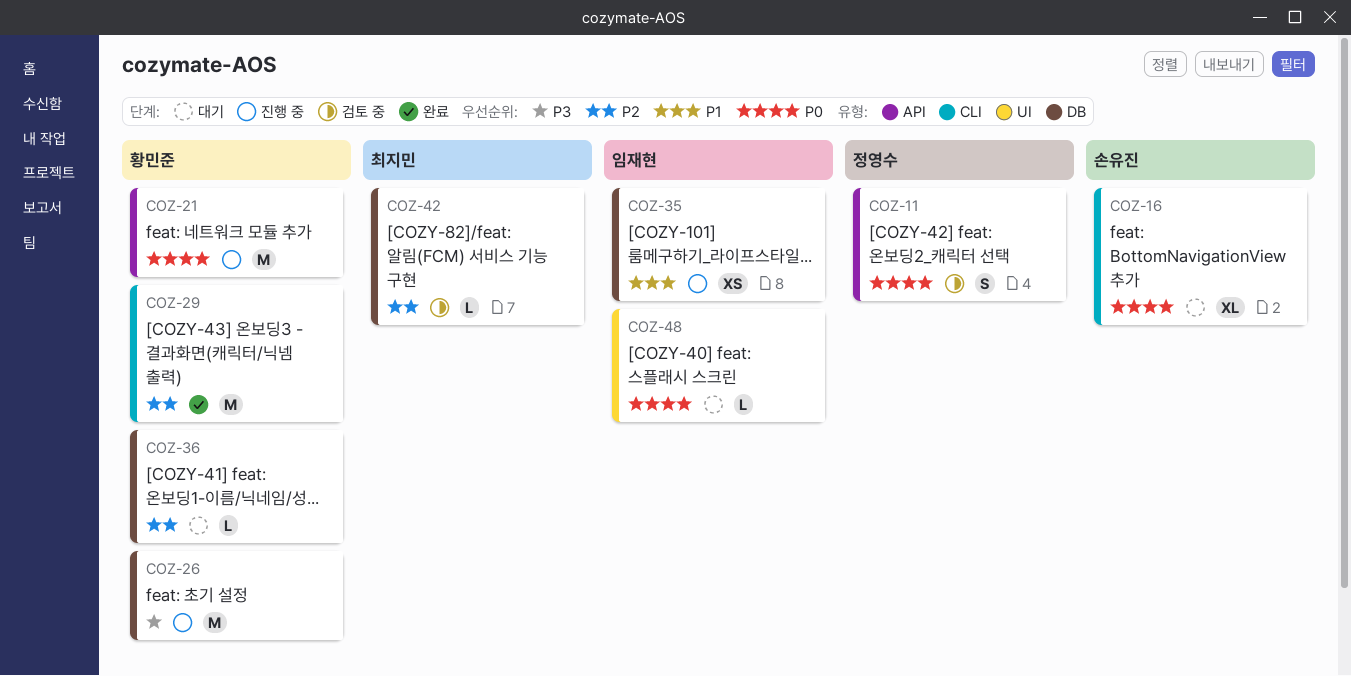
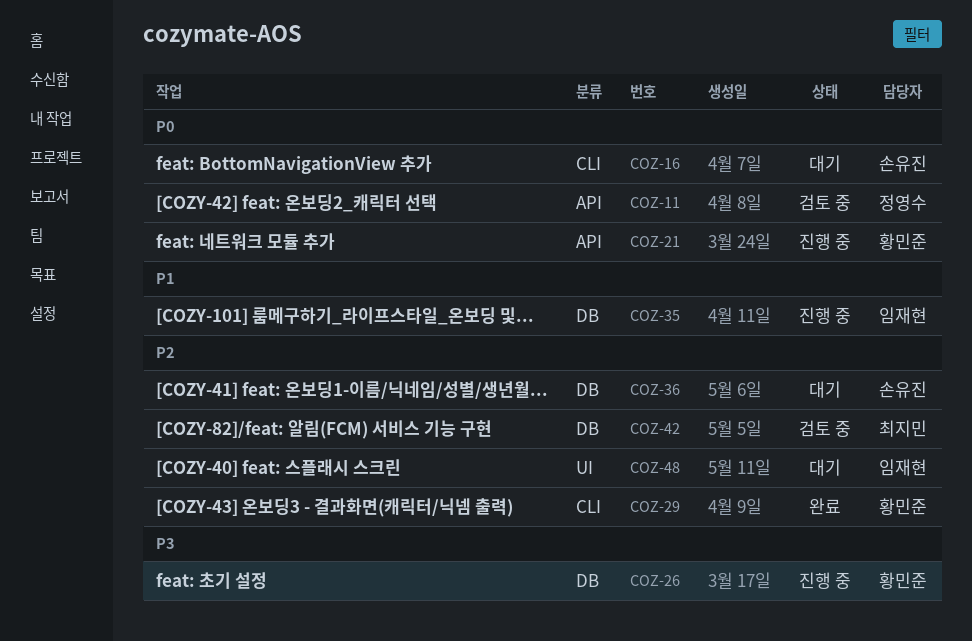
COZ-36, owner: 황민준 -> 손유진
COZ-48, priority: P0 -> P2

